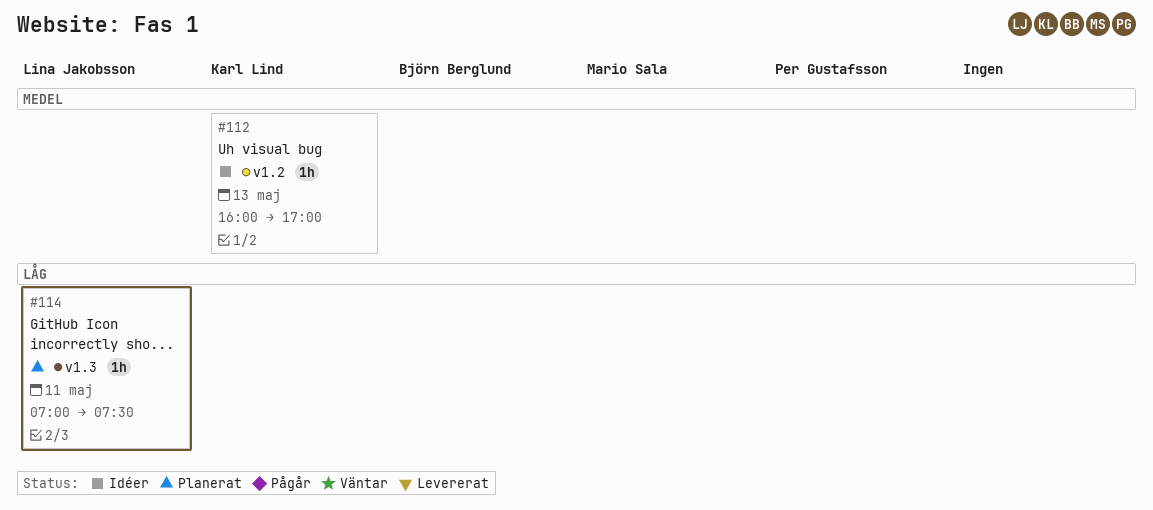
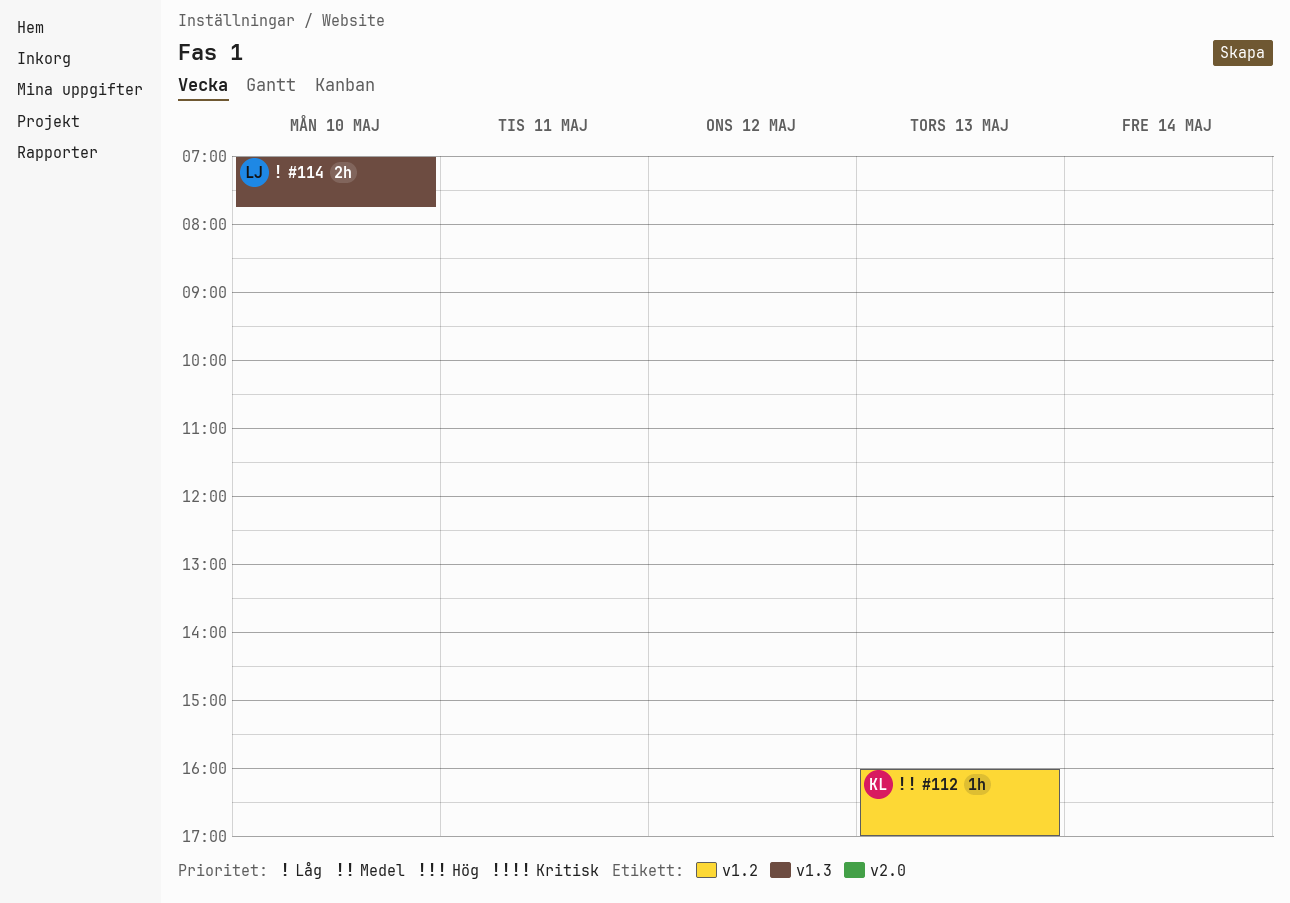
#114, estimate: 1h -> 2h
#114, day: May 11 -> May 10
#114, ends: 07:30 -> 07:45

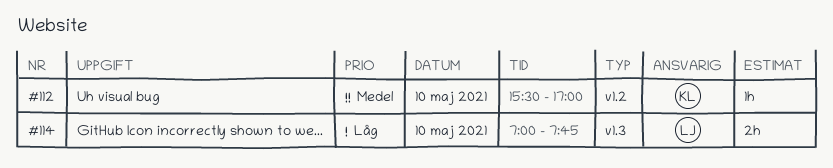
#112, day: May 13 -> May 10
#112, begins: 16:00 -> 15:30

